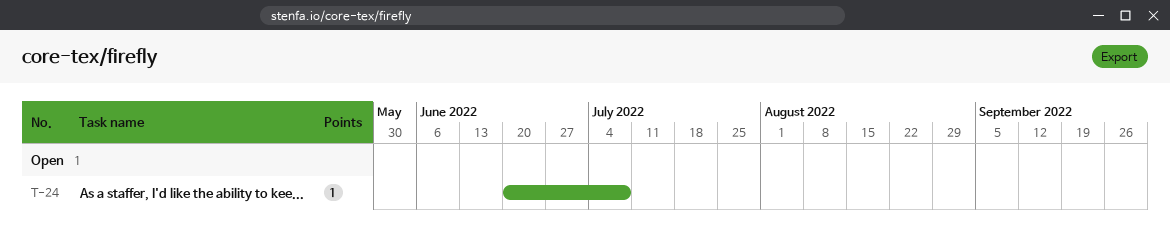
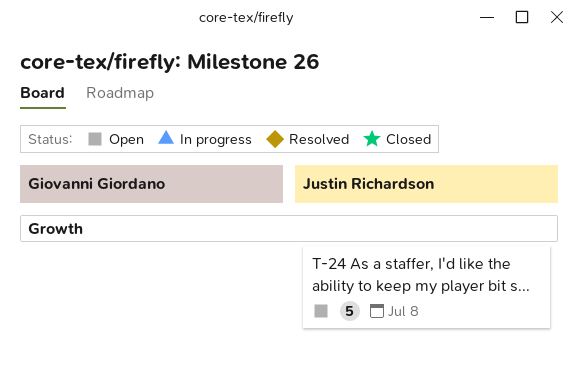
T-24, estimate: 1 -> 5

